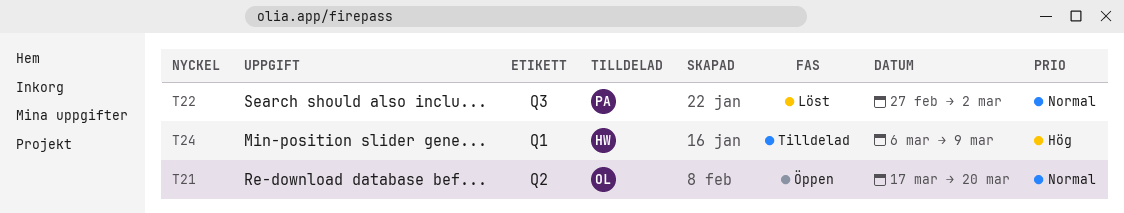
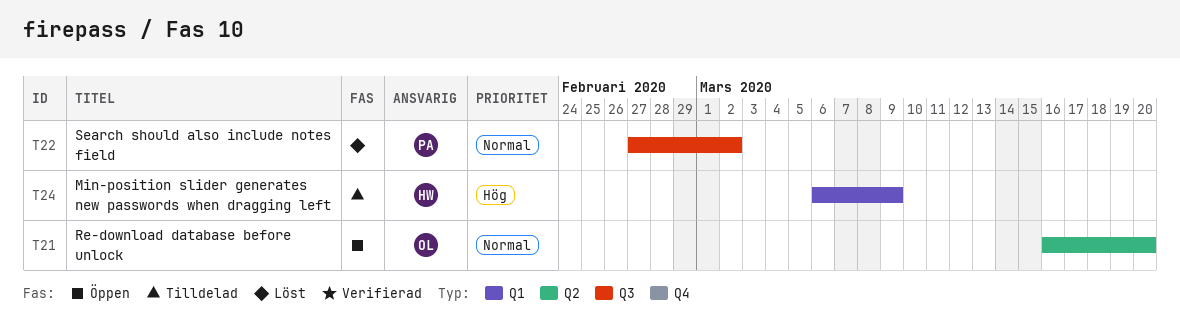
T21, start: Mar 17 -> Mar 16

